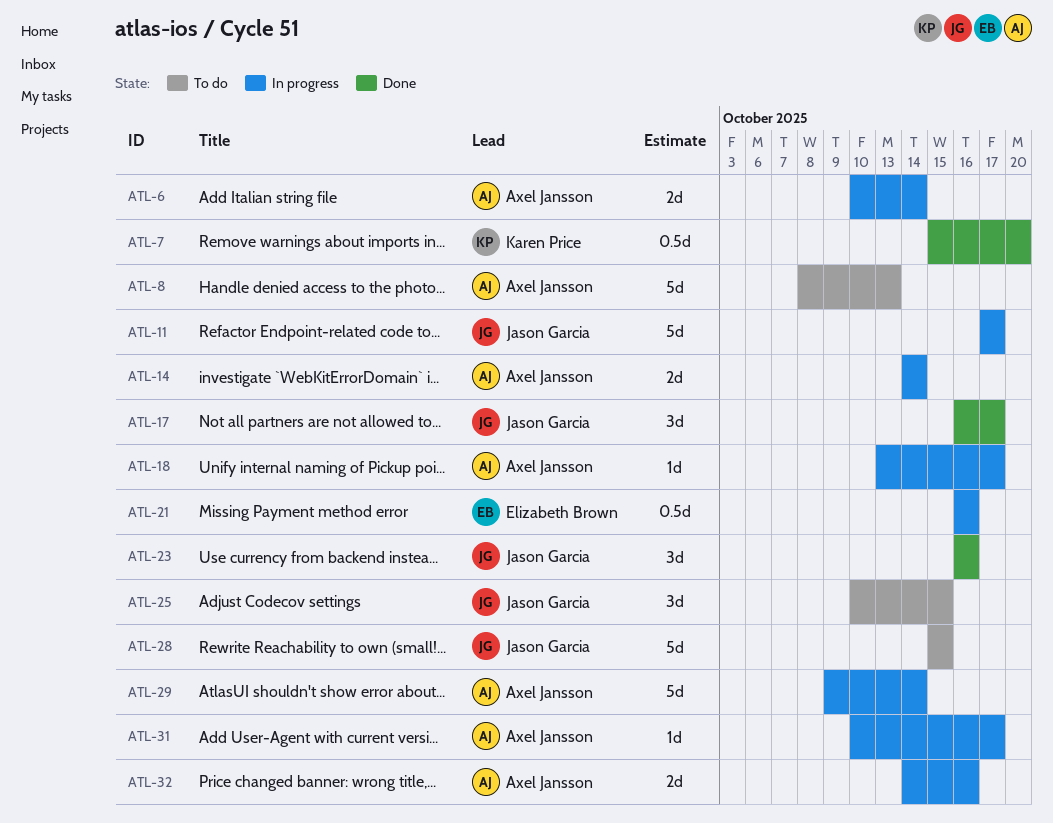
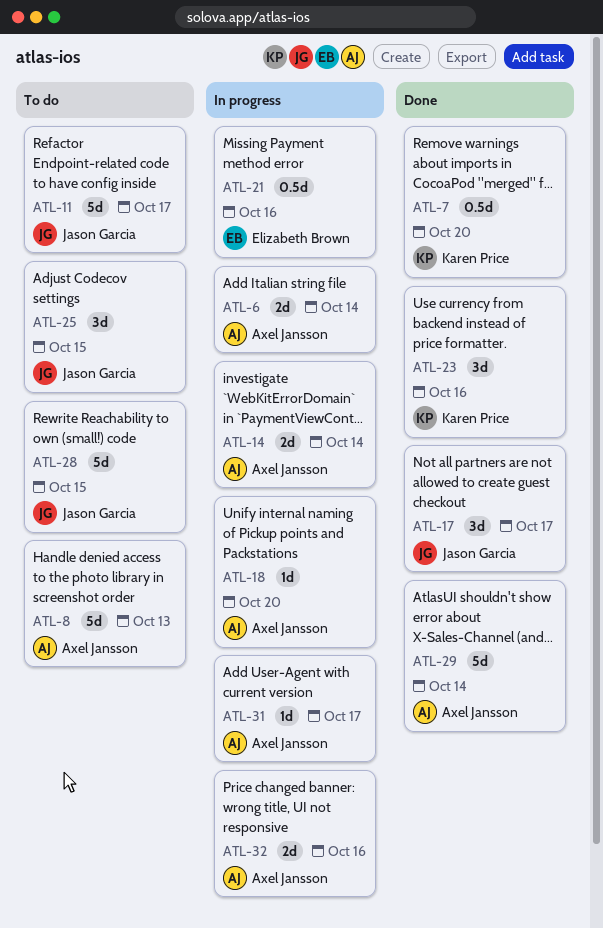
ATL-11, status: In progress -> To do
ATL-18, due: Oct 17 -> Oct 20
ATL-23, owner: Jason Garcia -> Karen Price
ATL-29, status: In progress -> Done

